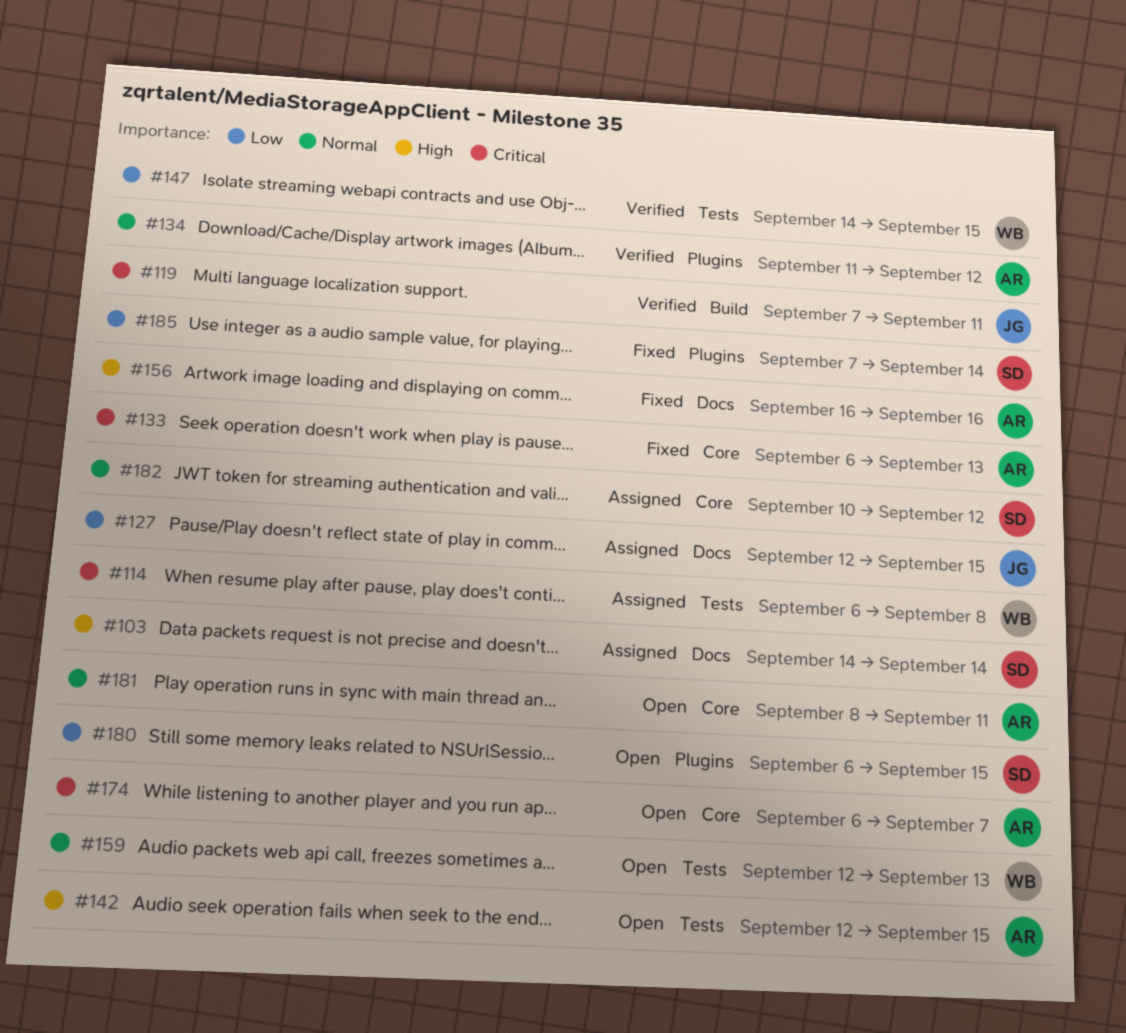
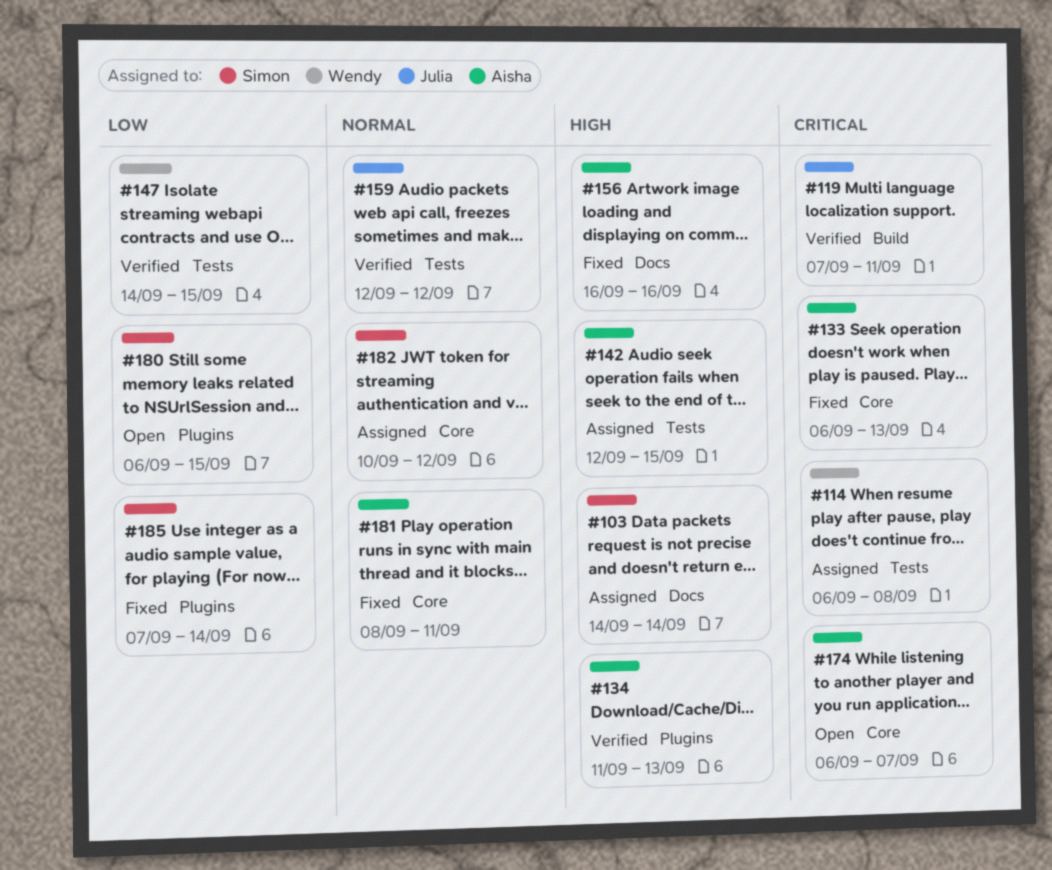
#127: present -> none
#134, priority: Normal -> High
#134, due: Sep 12 -> Sep 13
#142, status: Open -> Assigned
#159, status: Open -> Verified
#159, owner: Wendy -> Julia
#159, due: Sep 13 -> Sep 12
#181, status: Open -> Fixed

